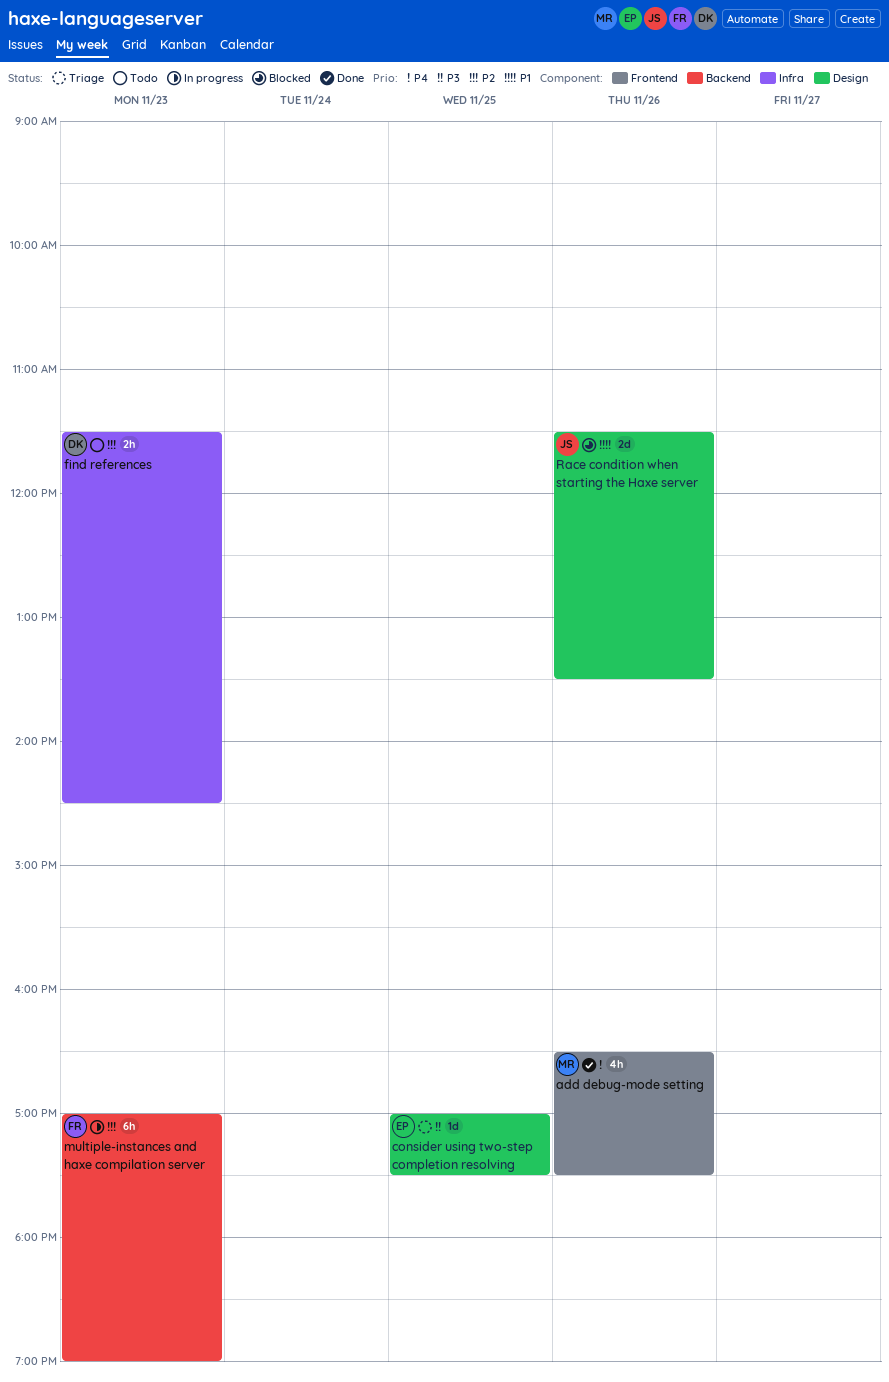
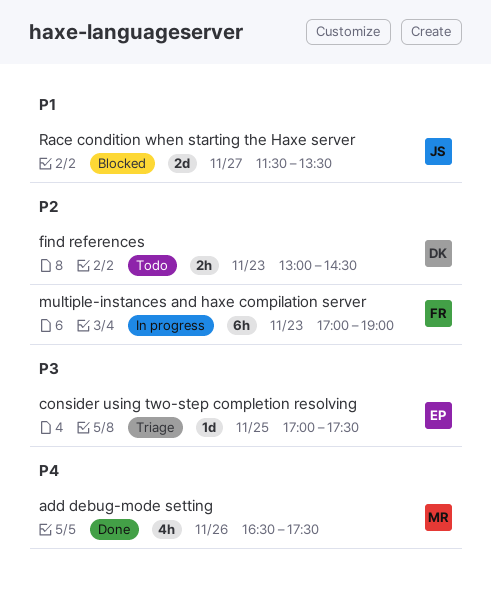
find references, begins: 11:30 -> 13:00
Race condition when starting the Haxe server, day: Nov 26 -> Nov 27

